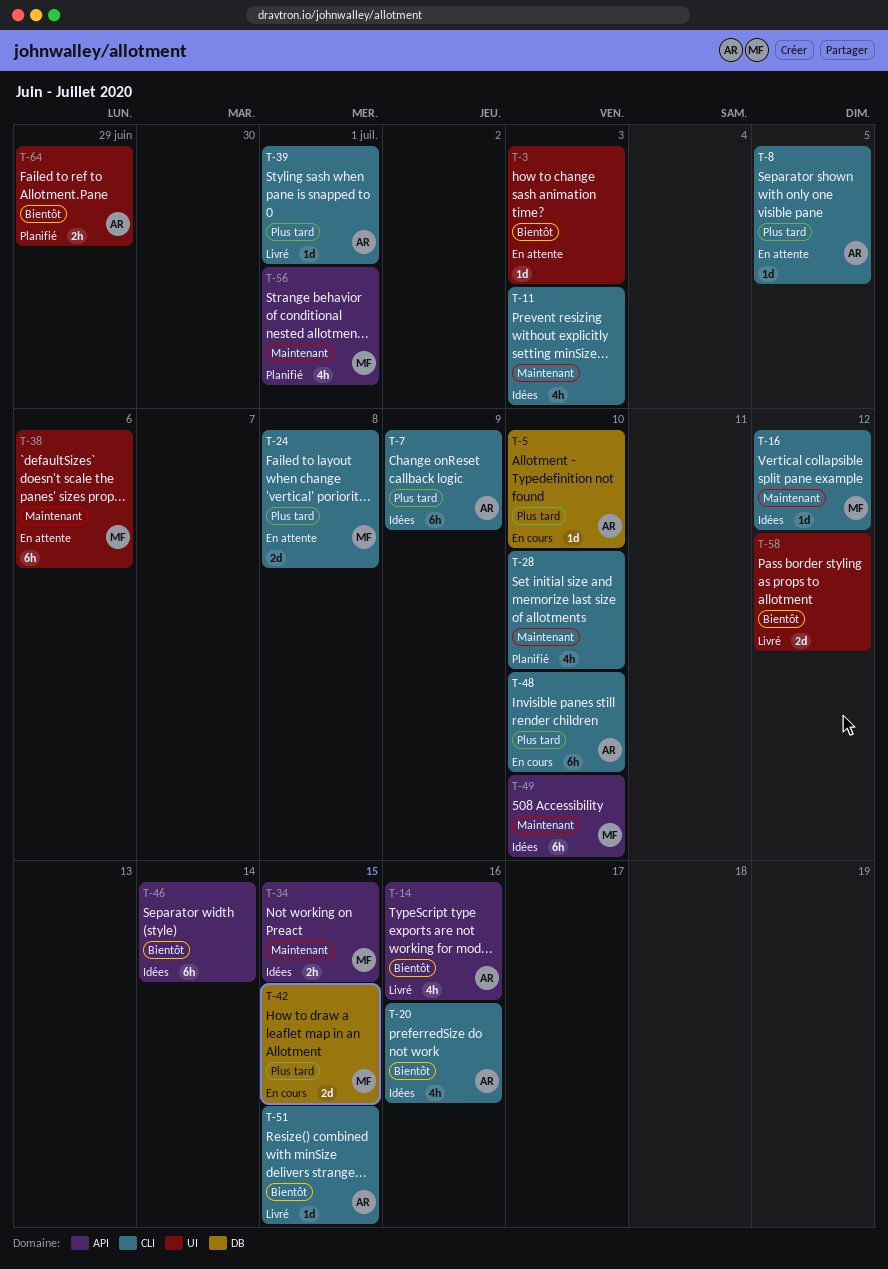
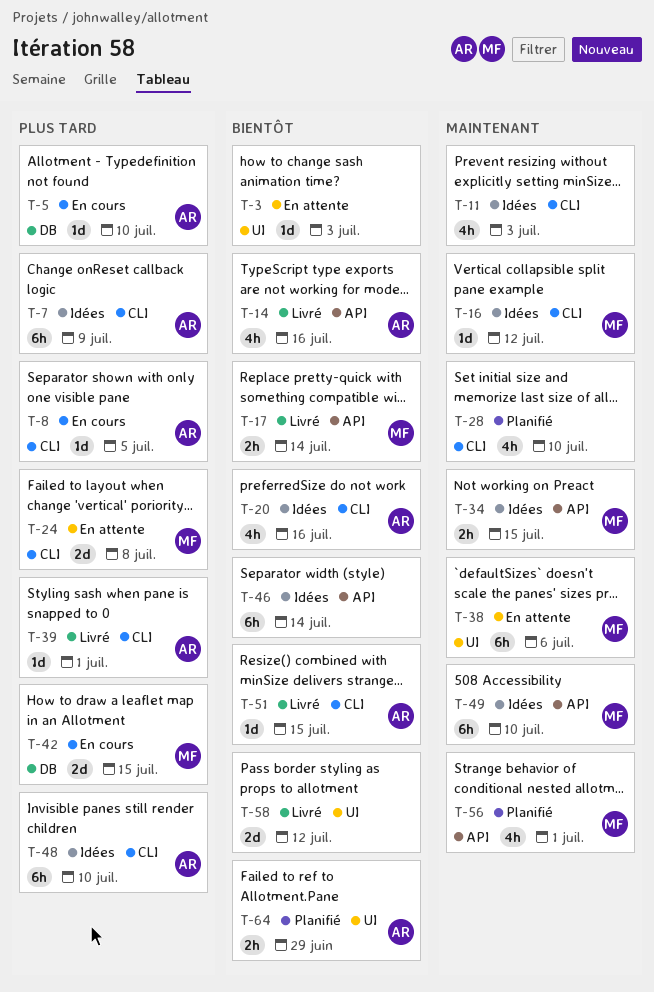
T-8, status: En attente -> En cours
T-17: none -> present
T-48, status: En cours -> Idées

